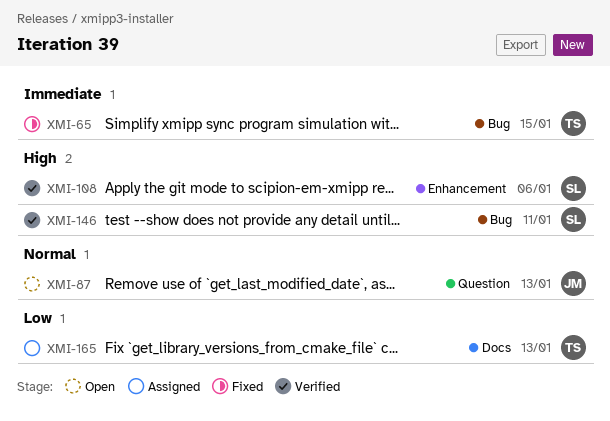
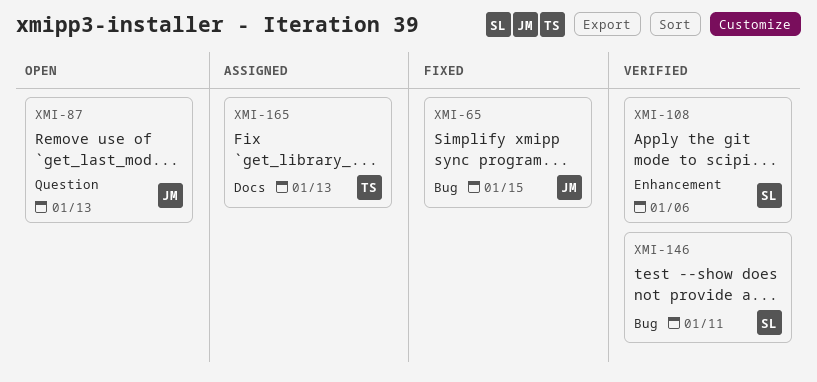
XMI-65, owner: TS -> JM

